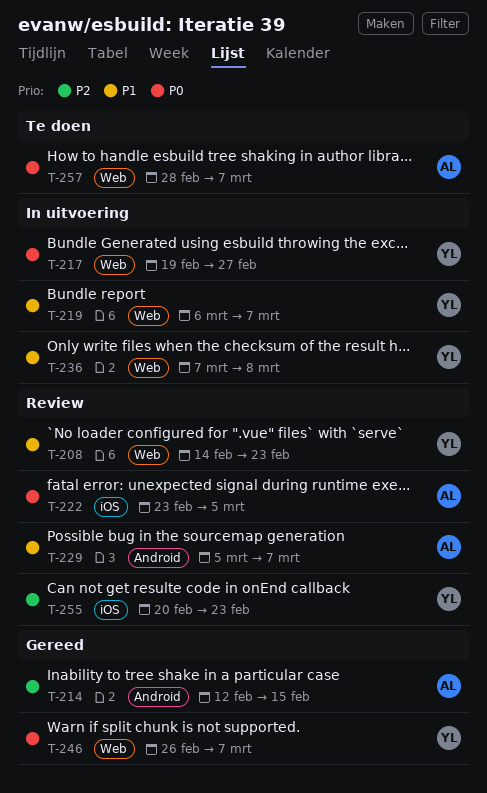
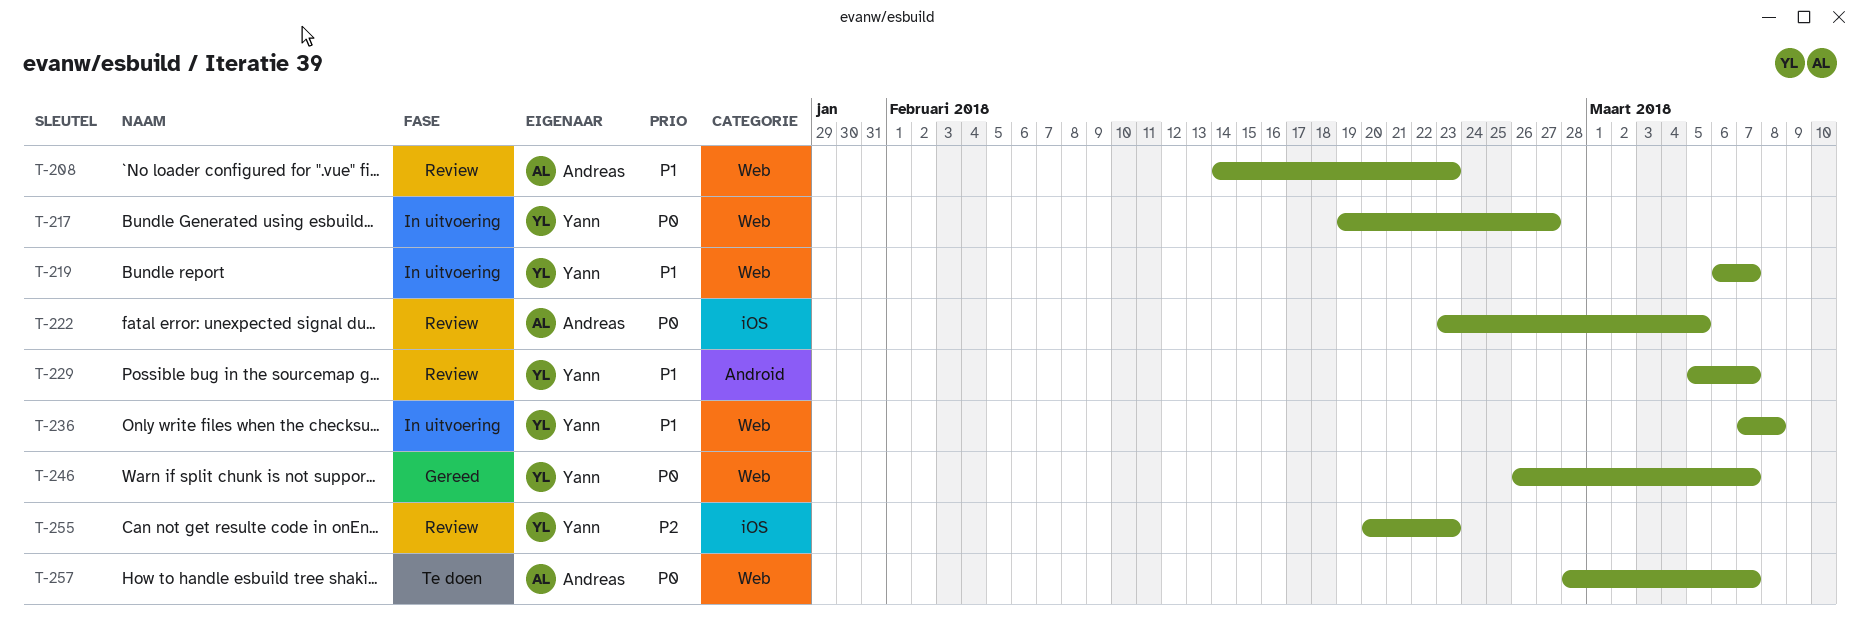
T-208, owner: Yann -> Andreas
T-214: present -> none
T-229, owner: Andreas -> Yann

